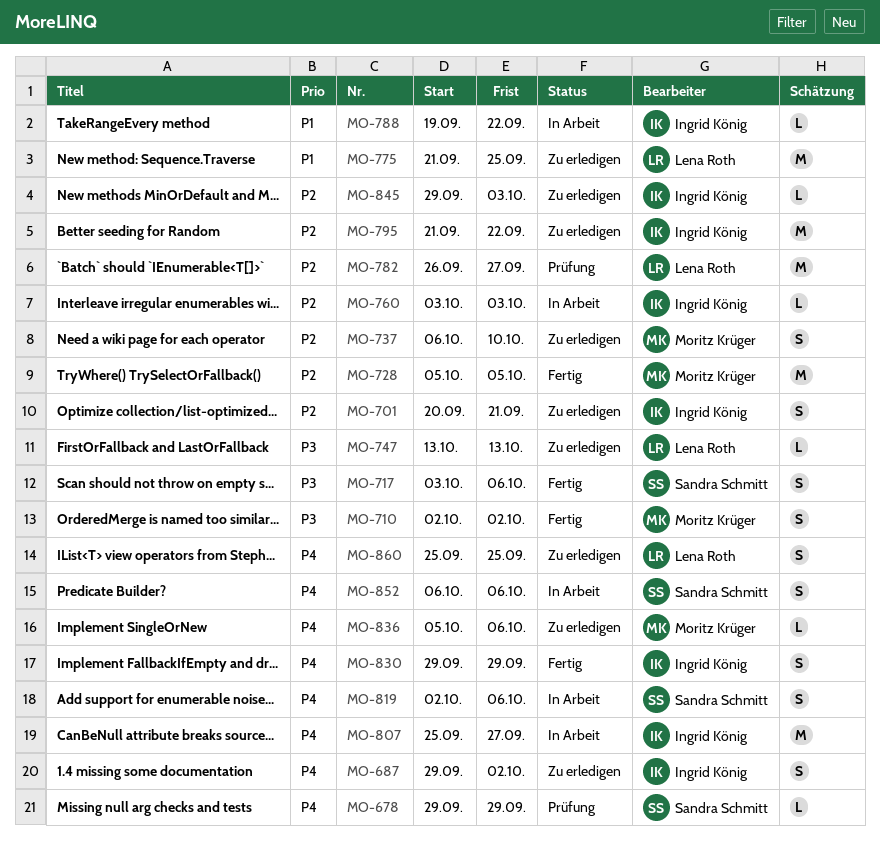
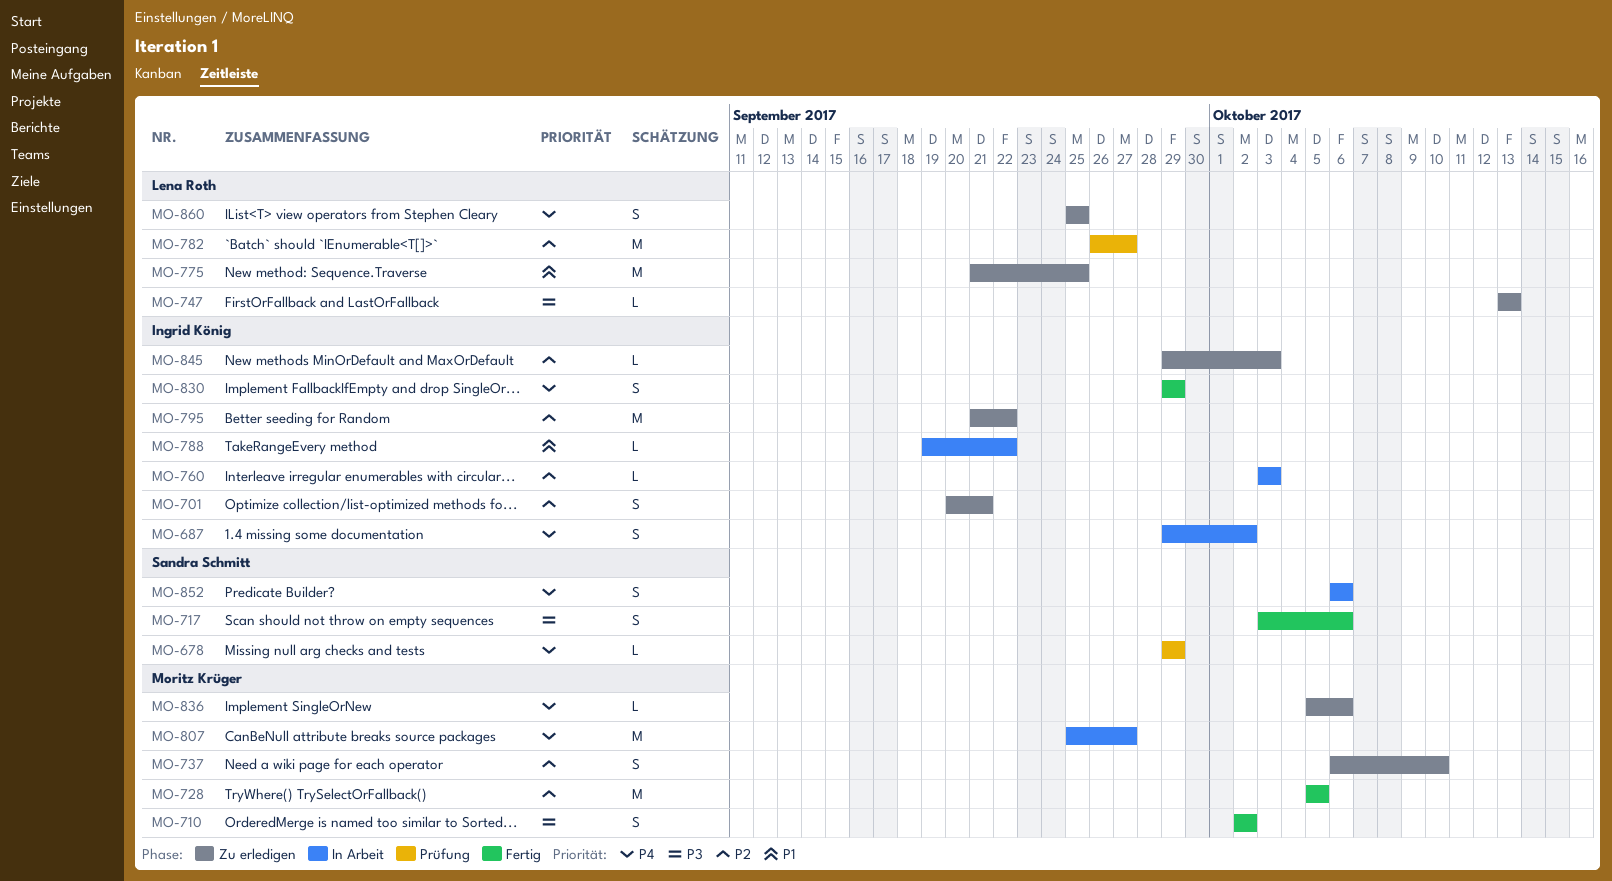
MO-687, status: Zu erledigen -> In Arbeit
MO-807, owner: Ingrid König -> Moritz Krüger
MO-819: present -> none

